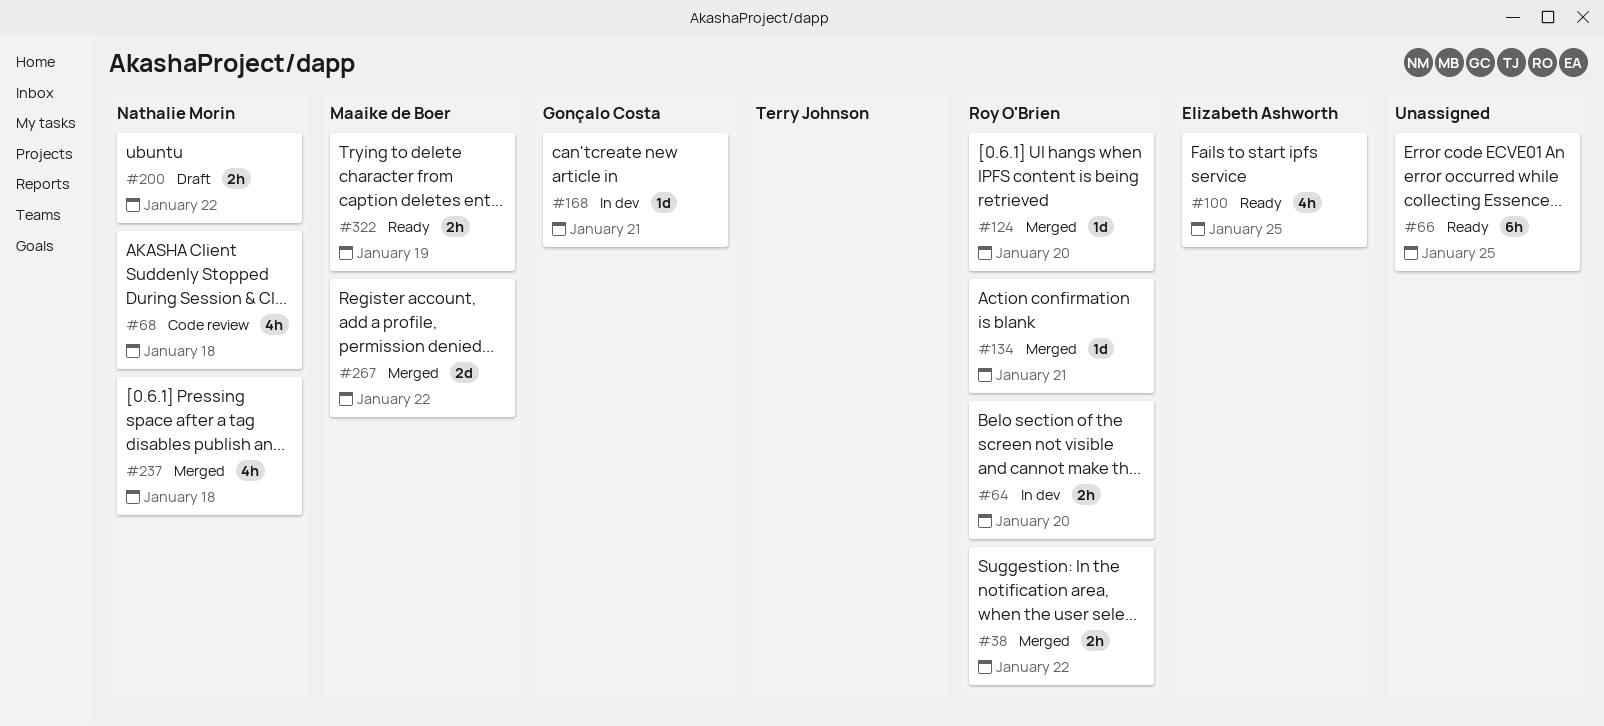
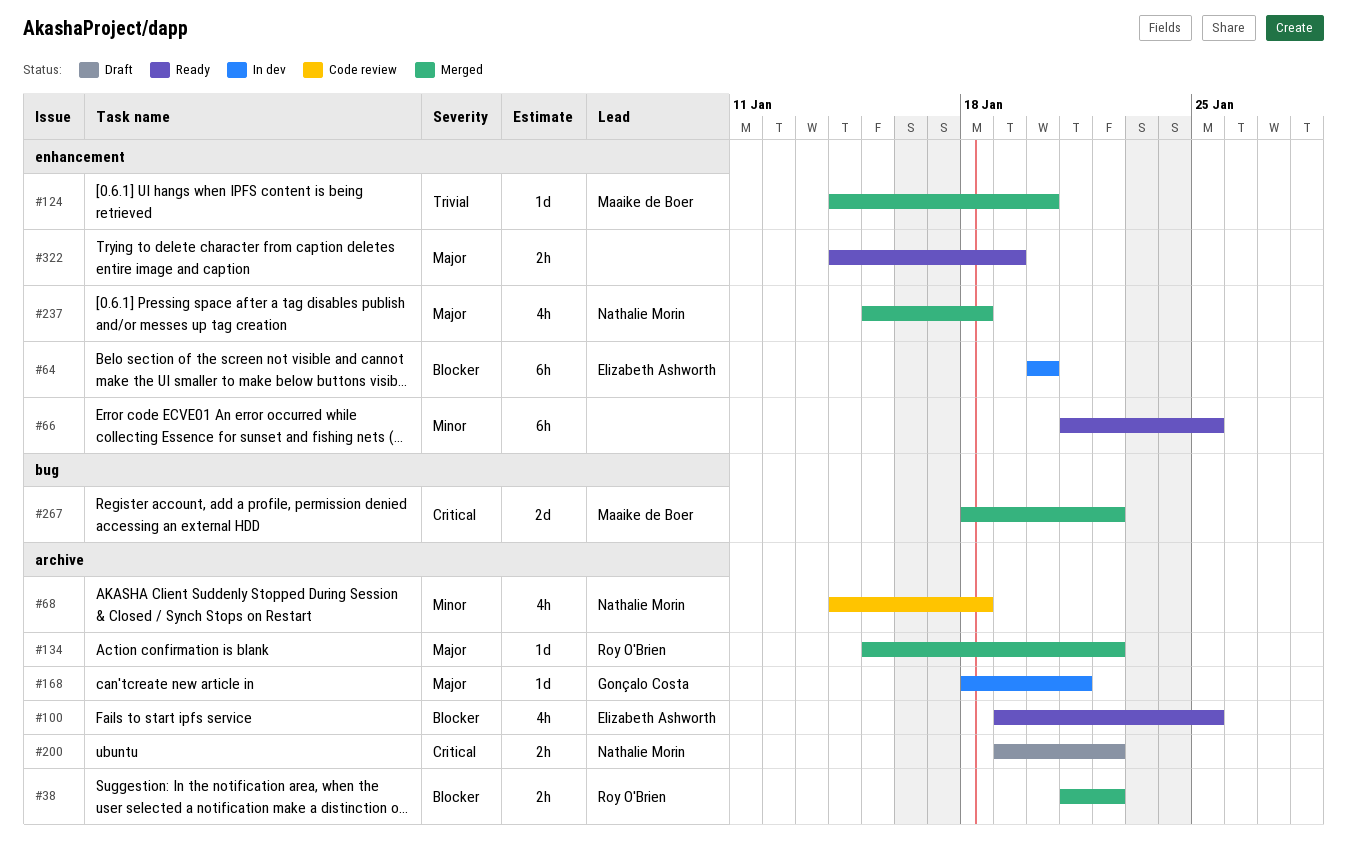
#64, owner: Roy O'Brien -> Elizabeth Ashworth
#64, estimate: 2h -> 6h
#124, owner: Roy O'Brien -> Maaike de Boer
#134, due: Jan 21 -> Jan 22
#322, owner: Maaike de Boer -> none

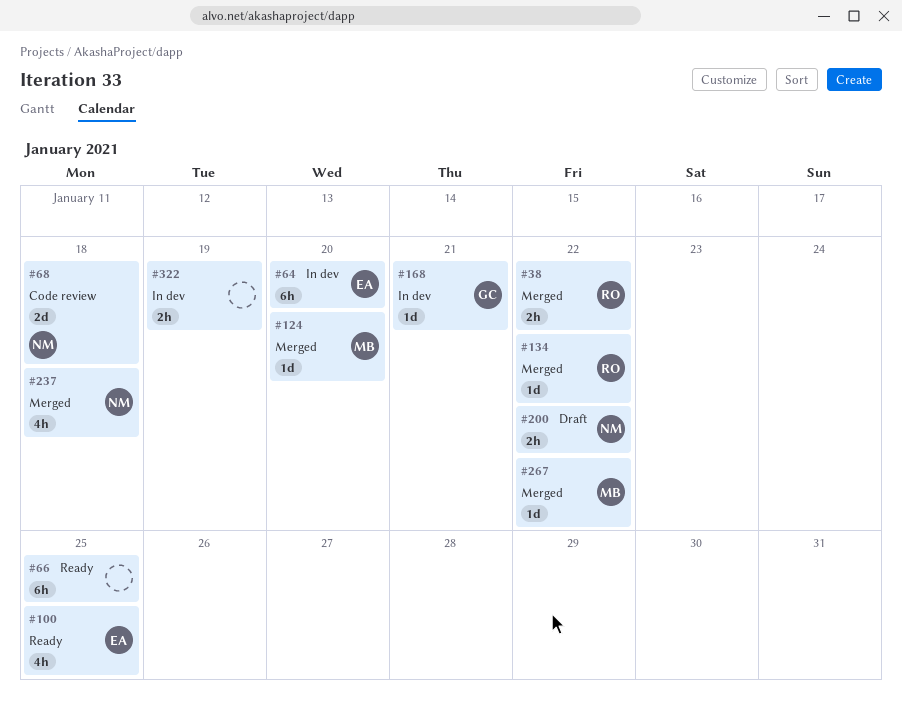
#68, estimate: 4h -> 2d
#267, estimate: 2d -> 1d
#322, status: Ready -> In dev

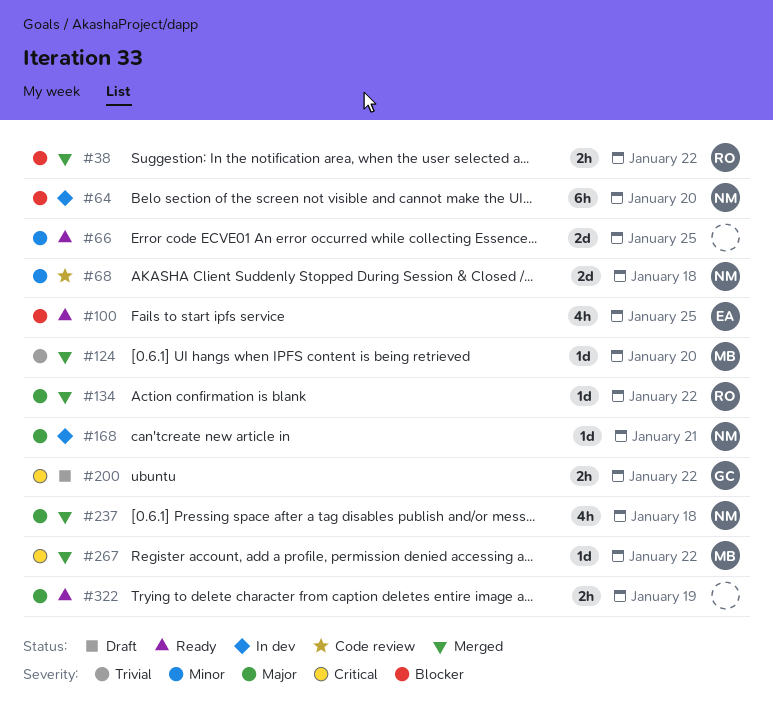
#64, owner: EA -> NM
#66, estimate: 6h -> 2d
#168, owner: GC -> NM
#200, owner: NM -> GC
#322, status: In dev -> Ready

